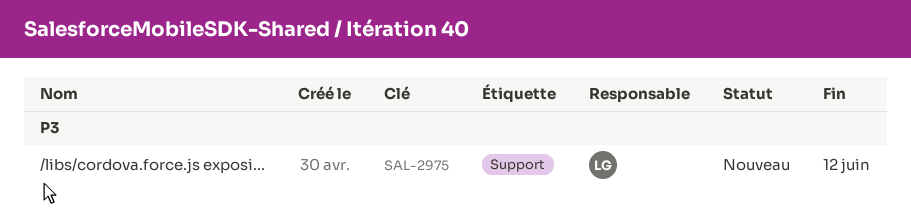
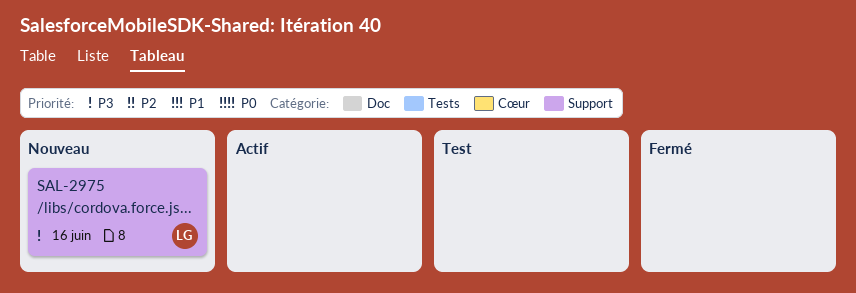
SAL-2975, due: Jun 12 -> Jun 16

